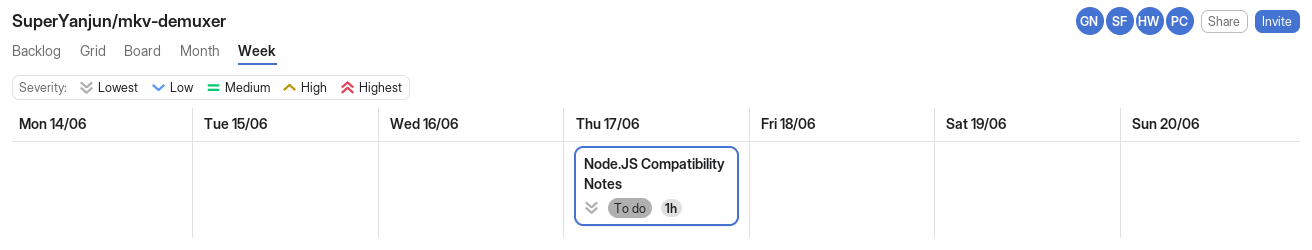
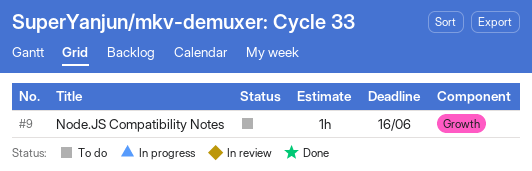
Node.JS Compatibility Notes, due: Jun 17 -> Jun 16

